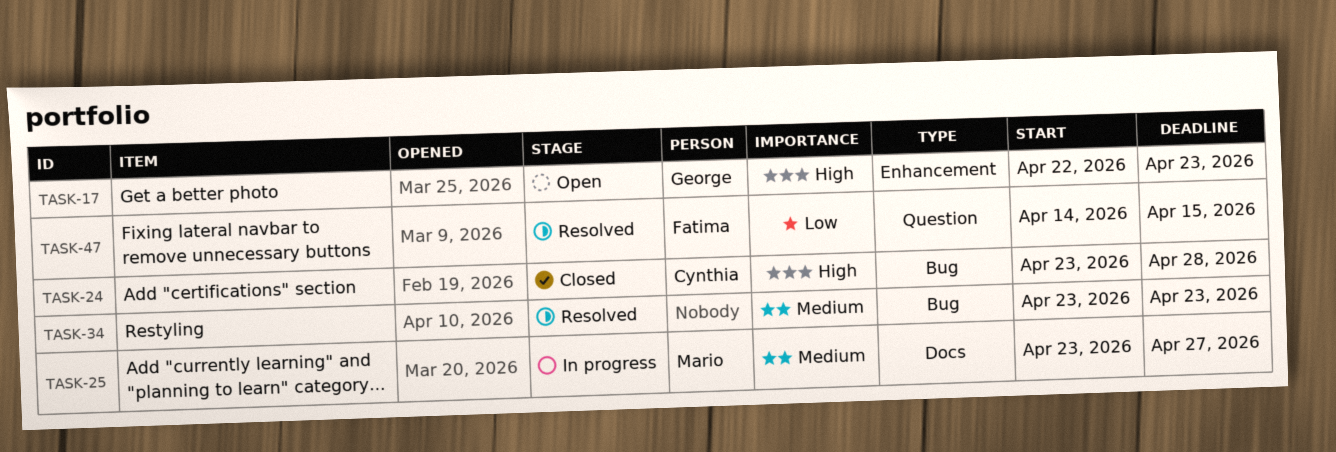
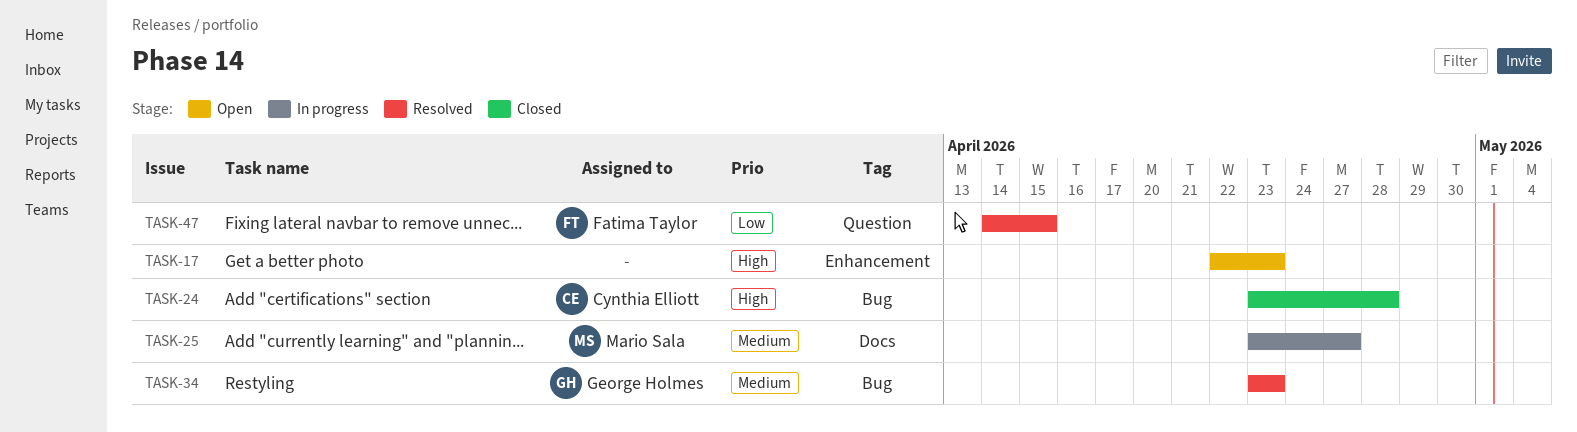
TASK-17, owner: George Holmes -> none
TASK-34, owner: none -> George Holmes

